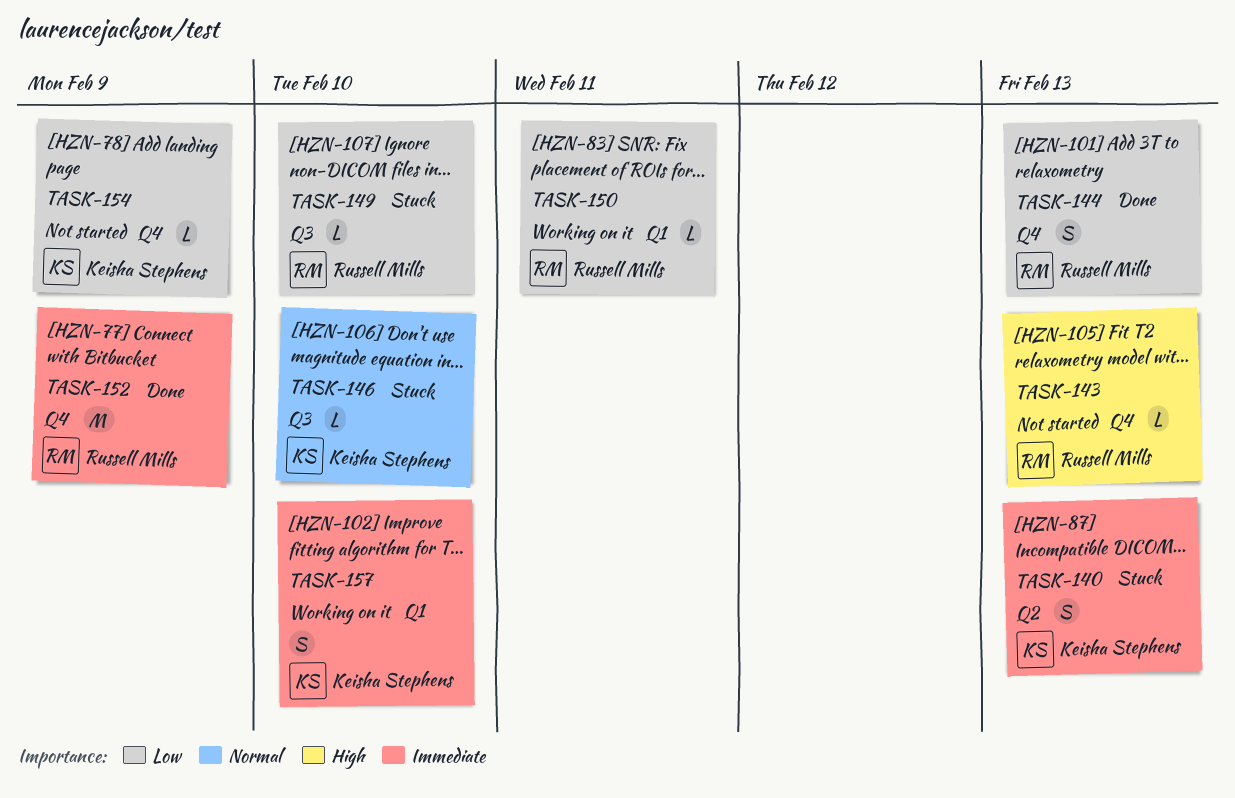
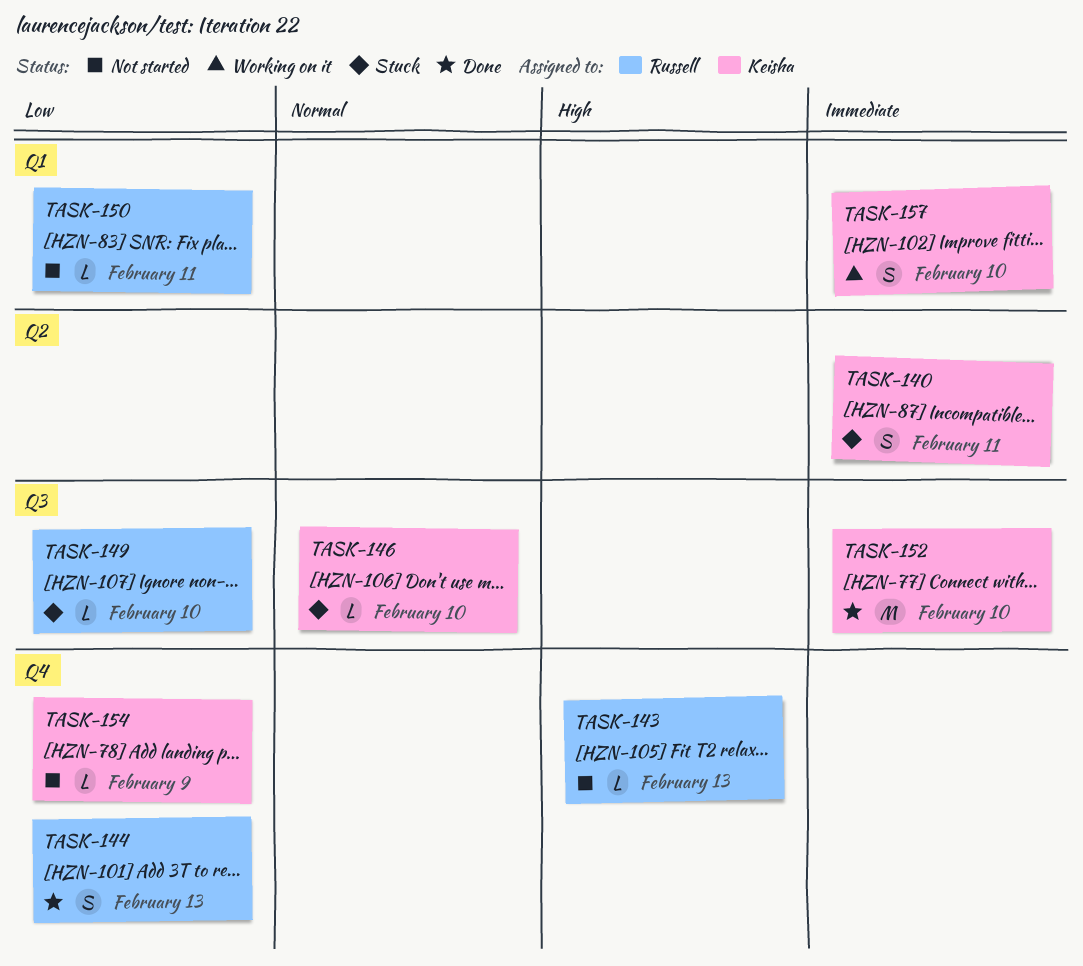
TASK-140, due: Feb 13 -> Feb 11
TASK-150, status: Working on it -> Not started
TASK-152, owner: Russell Mills -> Keisha Stephens
TASK-152, label: Q4 -> Q3
TASK-152, due: Feb 9 -> Feb 10

